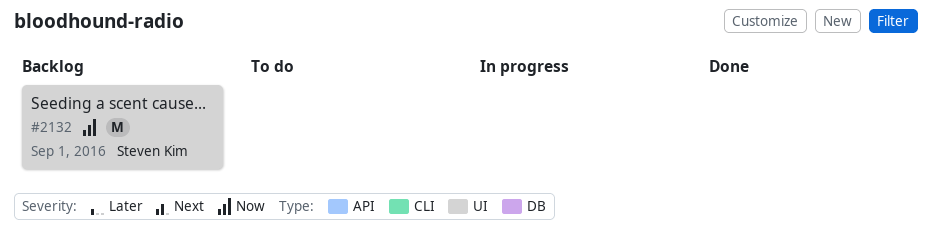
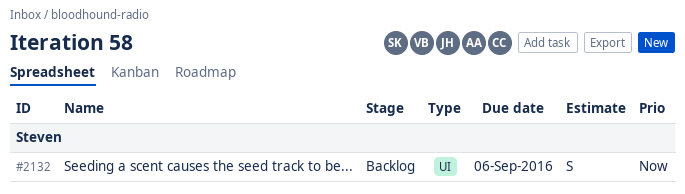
#2132, estimate: M -> S
#2132, due: Sep 1 -> Sep 6

